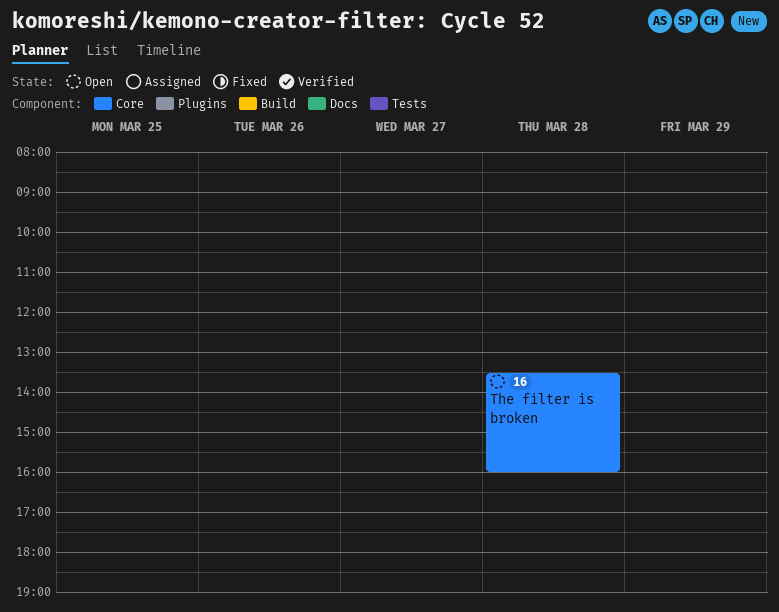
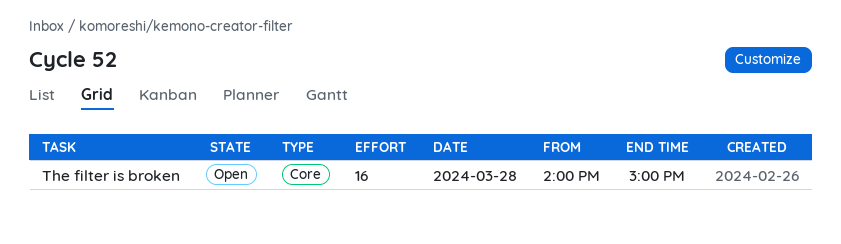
The filter is broken, begins: 13:30 -> 14:00
The filter is broken, ends: 16:00 -> 15:00

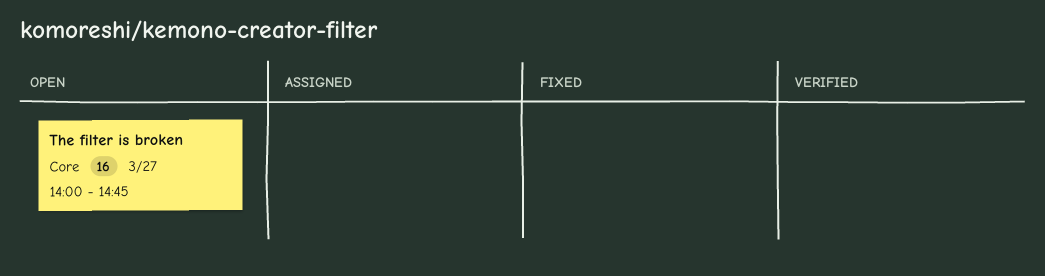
The filter is broken, day: Mar 28 -> Mar 27
The filter is broken, ends: 15:00 -> 14:45

